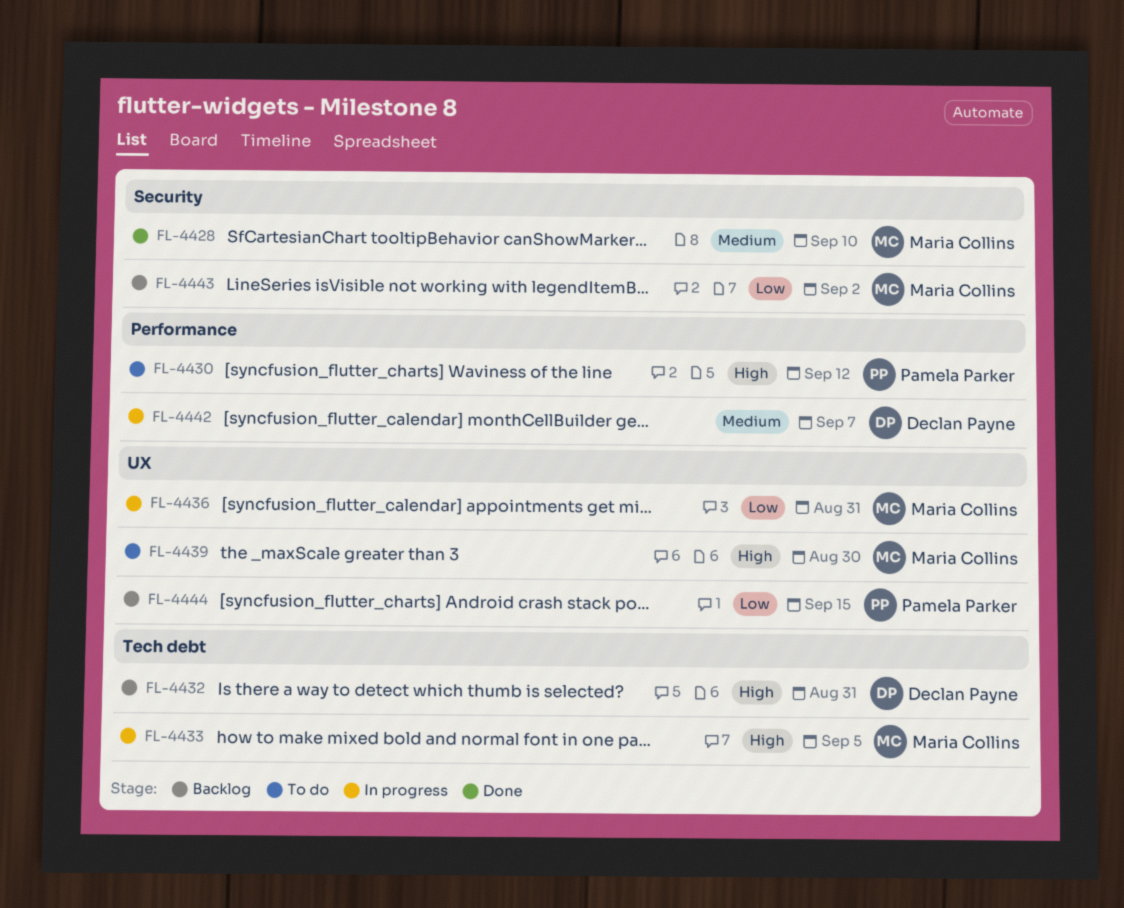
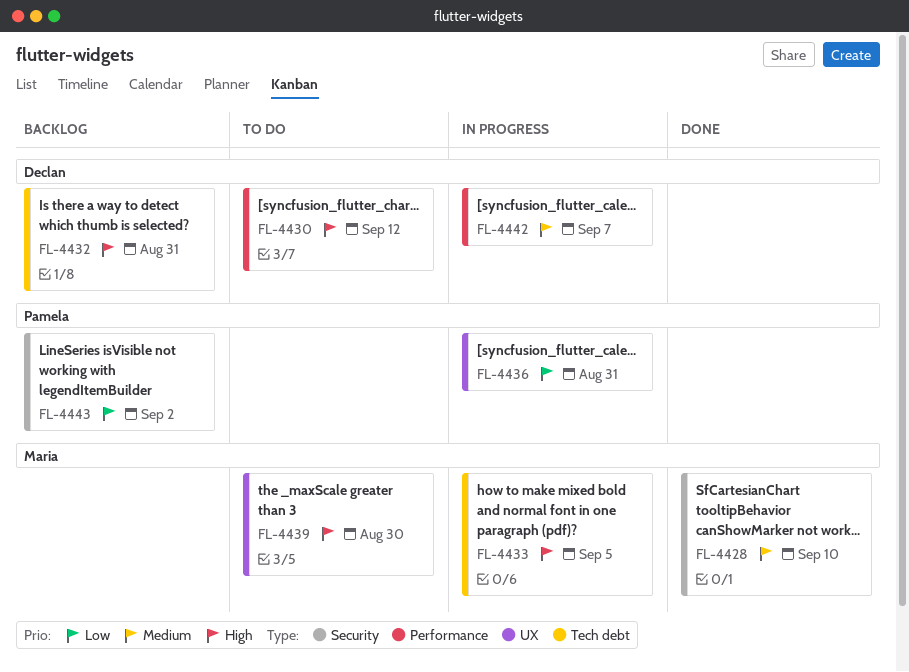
FL-4430, owner: Pamela Parker -> Declan Payne
FL-4436, owner: Maria Collins -> Pamela Parker
FL-4443, owner: Maria Collins -> Pamela Parker
FL-4444: present -> none

